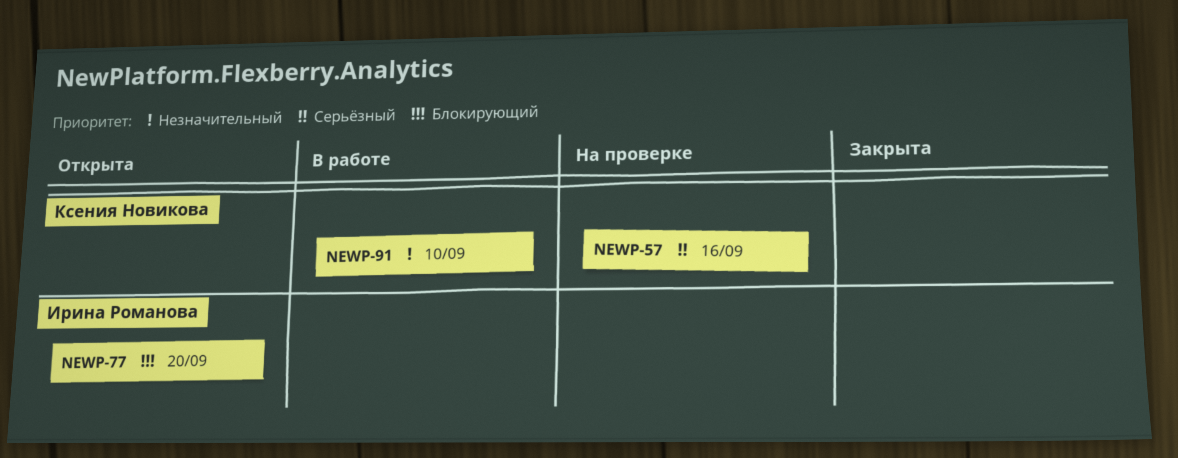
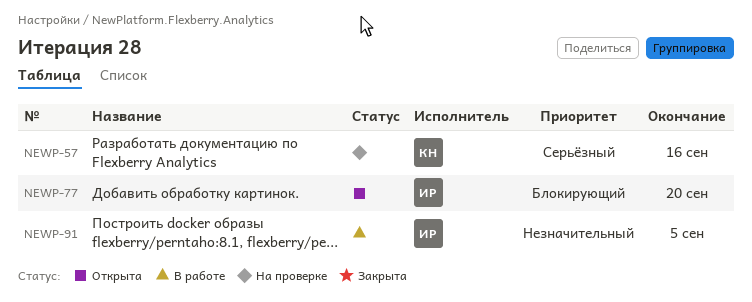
NEWP-91, owner: Ксения Новикова -> Ирина Романова
NEWP-91, due: Sep 10 -> Sep 5

